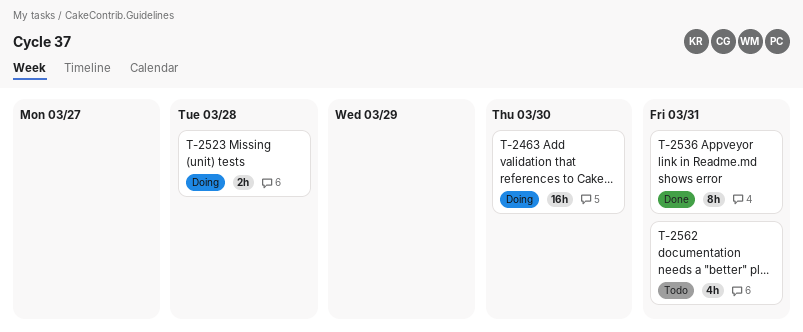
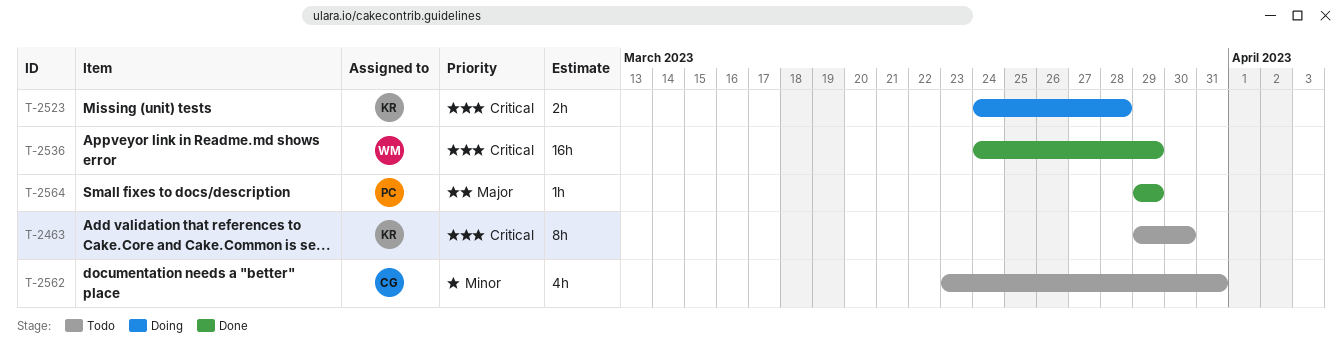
T-2463, status: Doing -> Todo
T-2463, estimate: 16h -> 8h
T-2536, estimate: 8h -> 16h
T-2536, due: Mar 31 -> Mar 29
T-2564: none -> present

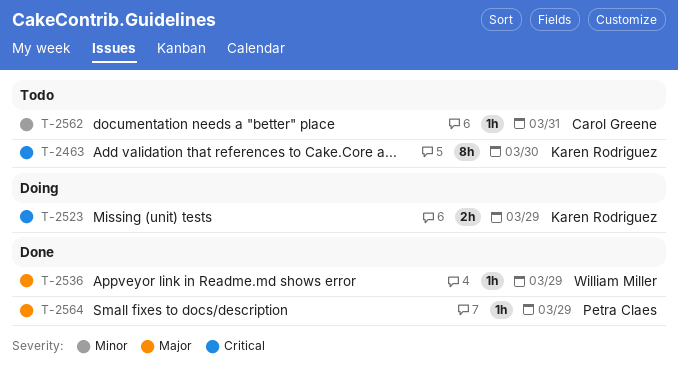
T-2523, due: Mar 28 -> Mar 29
T-2536, priority: Critical -> Major
T-2536, estimate: 16h -> 1h
T-2562, estimate: 4h -> 1h

